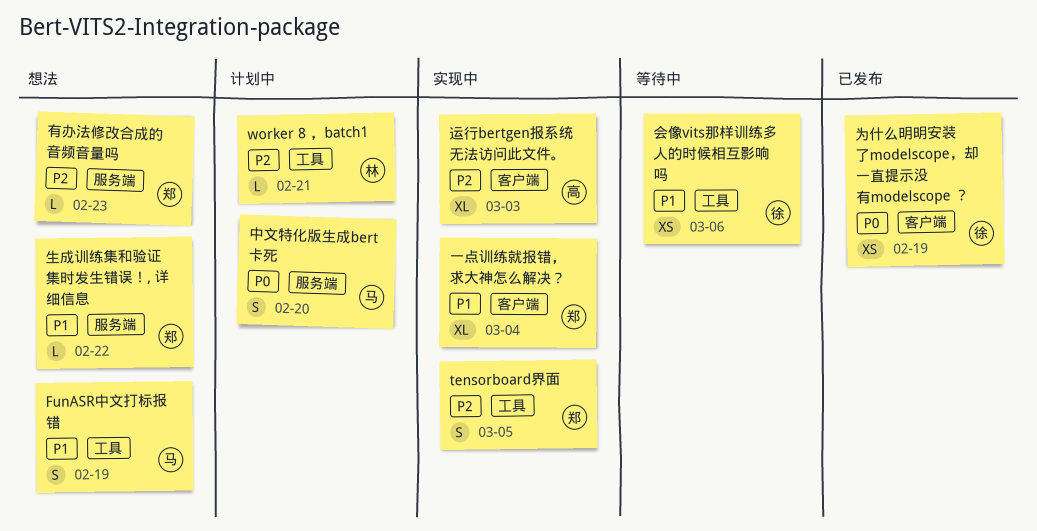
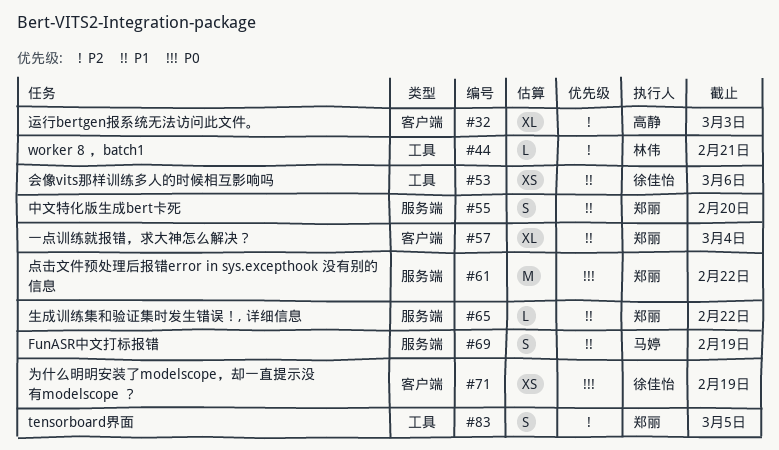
FunASR中文打标报错, label: 工具 -> 服务端
中文特化版生成bert卡死, owner: 马婷 -> 郑丽
中文特化版生成bert卡死, priority: P0 -> P1
有办法修改合成的音频音量吗: present -> none
点击文件预处理后报错error in sys.excepthook 没有别的信息: none -> present

